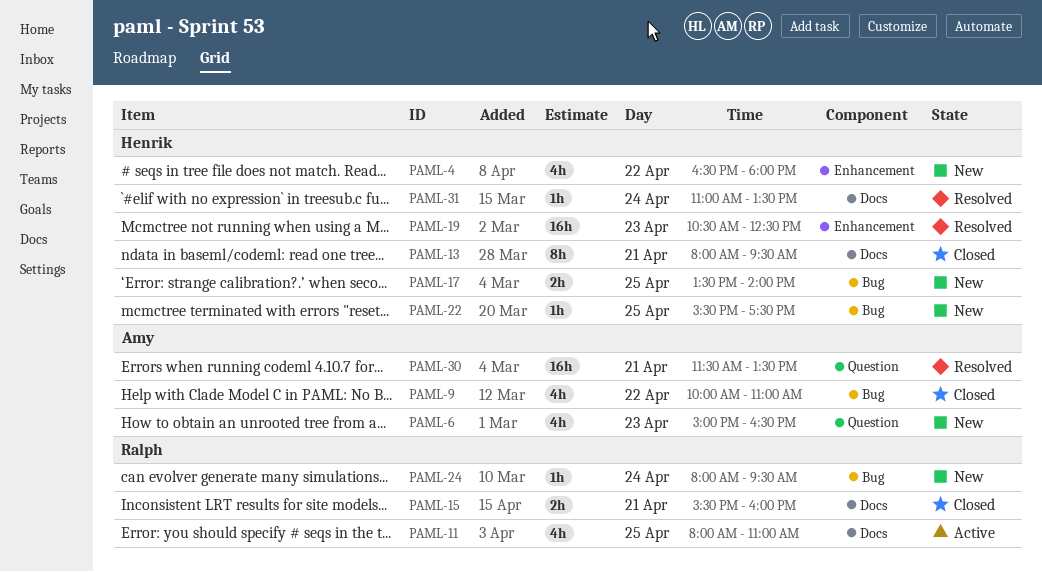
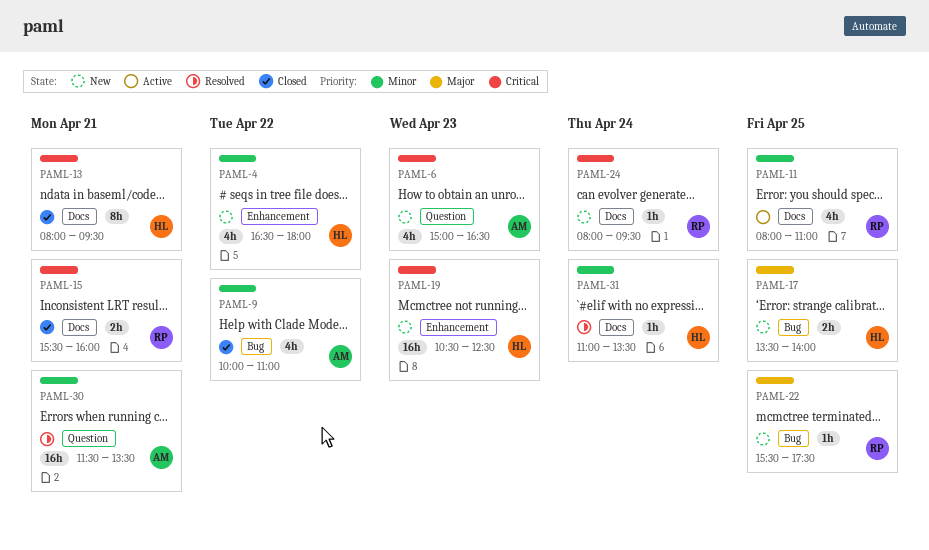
PAML-19, status: Resolved -> New
PAML-22, owner: Henrik -> Ralph
PAML-24, label: Bug -> Docs

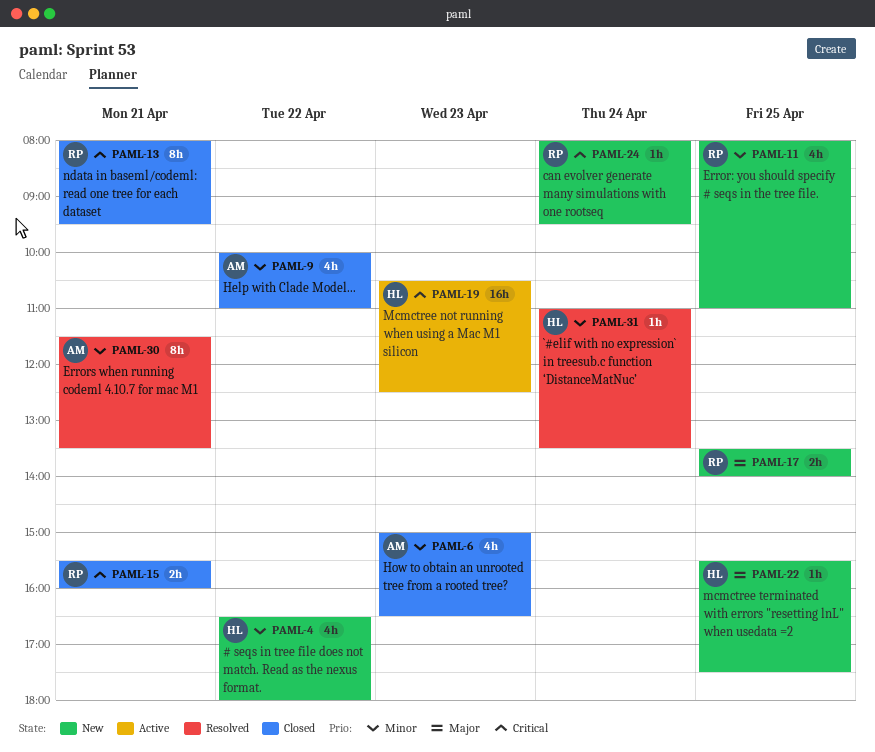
PAML-6, status: New -> Closed
PAML-6, priority: Critical -> Minor
PAML-11, status: Active -> New
PAML-13, owner: HL -> RP
PAML-17, owner: HL -> RP
PAML-19, status: New -> Active
PAML-22, owner: RP -> HL
PAML-30, estimate: 16h -> 8h

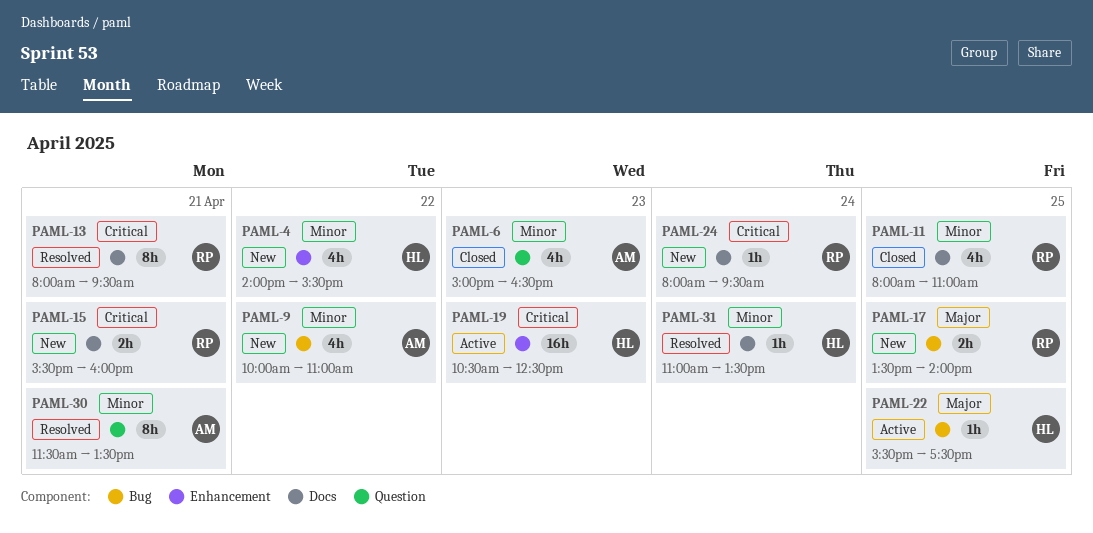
PAML-4, begins: 16:30 -> 14:00
PAML-4, ends: 18:00 -> 15:30
PAML-9, status: Closed -> New
PAML-11, status: New -> Closed
PAML-13, status: Closed -> Resolved
PAML-15, status: Closed -> New
PAML-22, status: New -> Active

